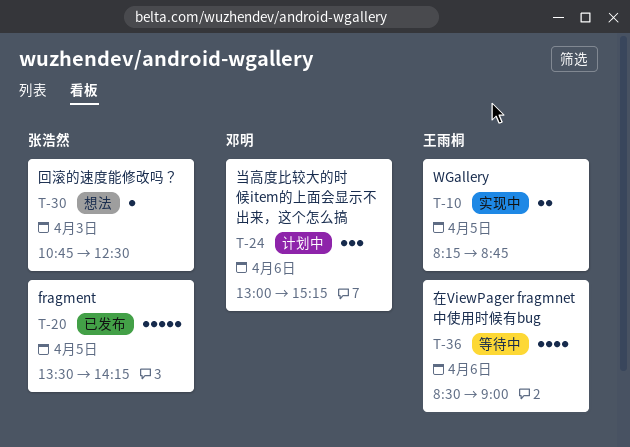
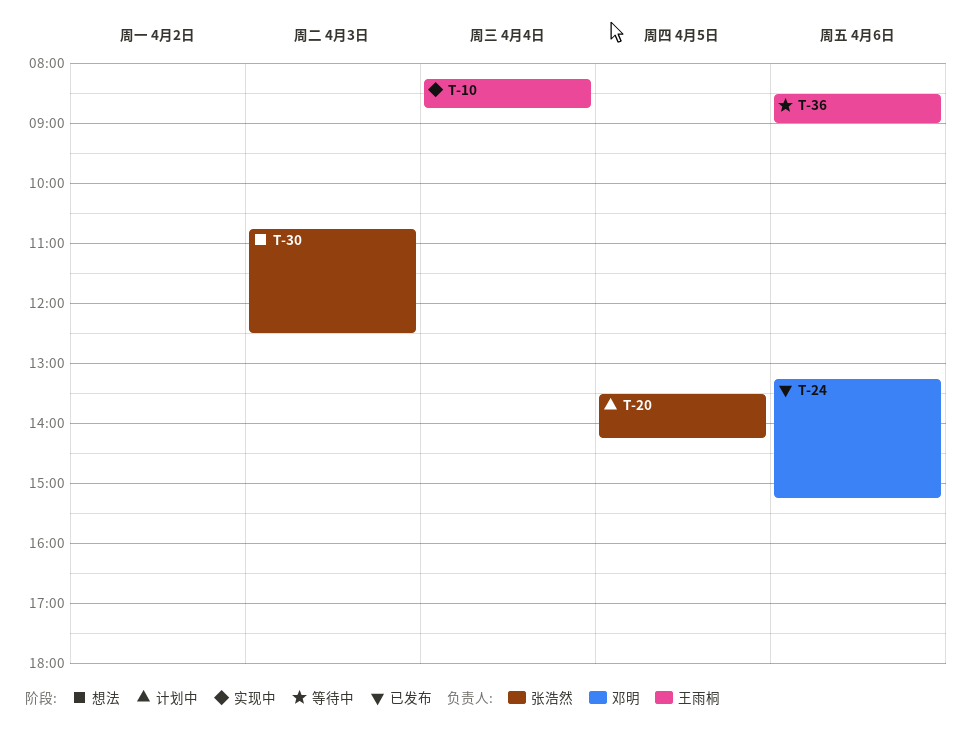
T-10, day: Apr 5 -> Apr 4
T-20, status: 已发布 -> 计划中
T-24, status: 计划中 -> 已发布
T-24, begins: 13:00 -> 13:15

